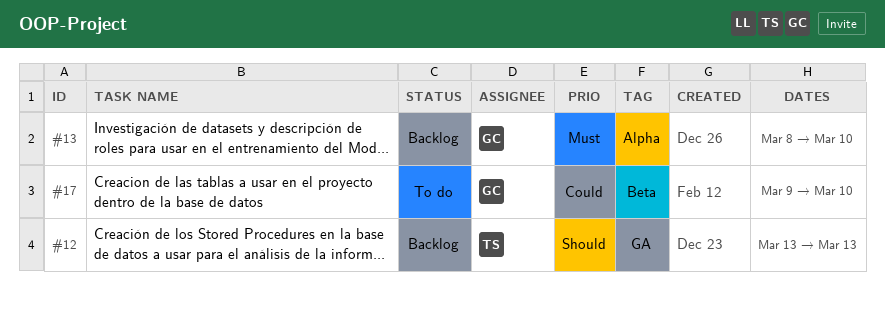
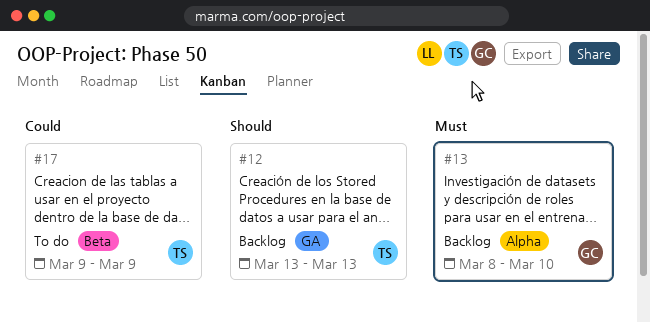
#17, owner: GC -> TS
#17, due: Mar 10 -> Mar 9

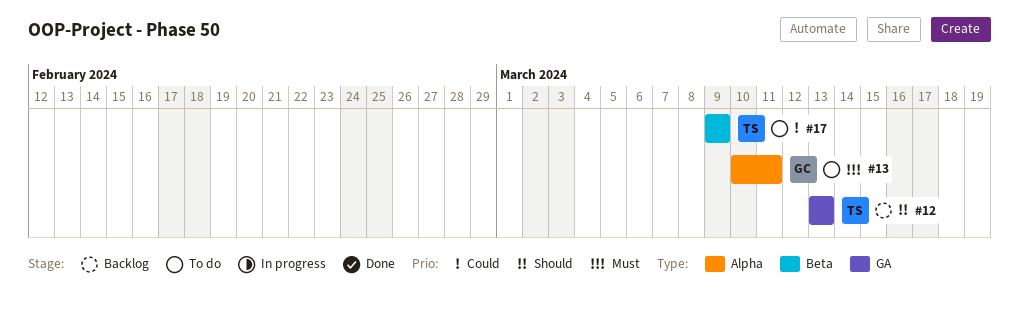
#13, status: Backlog -> To do
#13, start: Mar 8 -> Mar 10
#13, due: Mar 10 -> Mar 11

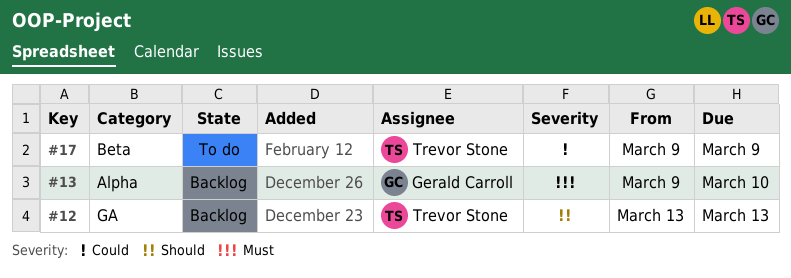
#13, status: To do -> Backlog
#13, start: Mar 10 -> Mar 9
#13, due: Mar 11 -> Mar 10

